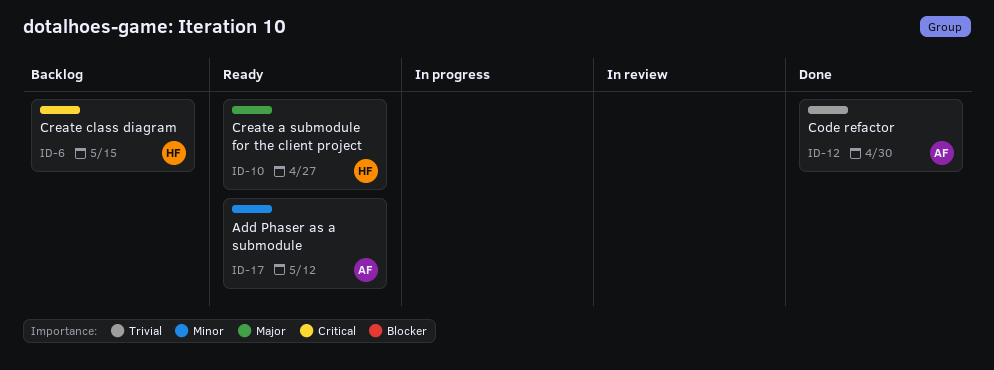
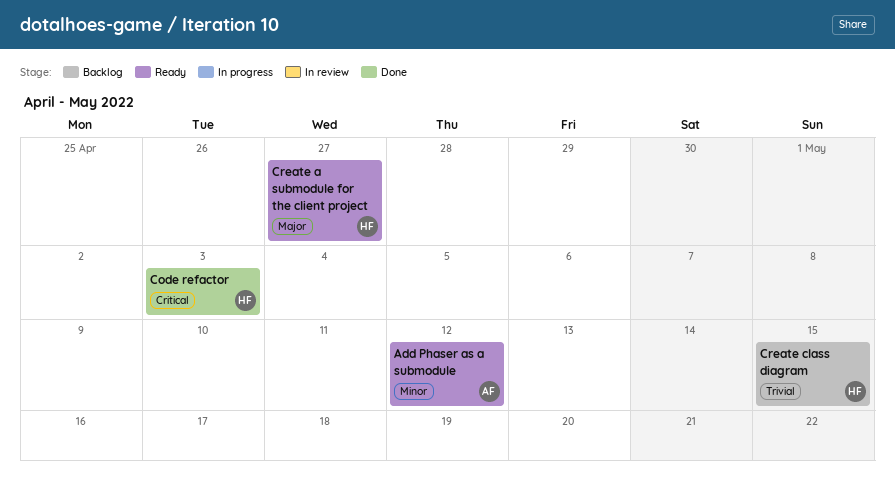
Code refactor, owner: AF -> HF
Code refactor, priority: Trivial -> Critical
Code refactor, due: Apr 30 -> May 3
Create class diagram, priority: Critical -> Trivial

